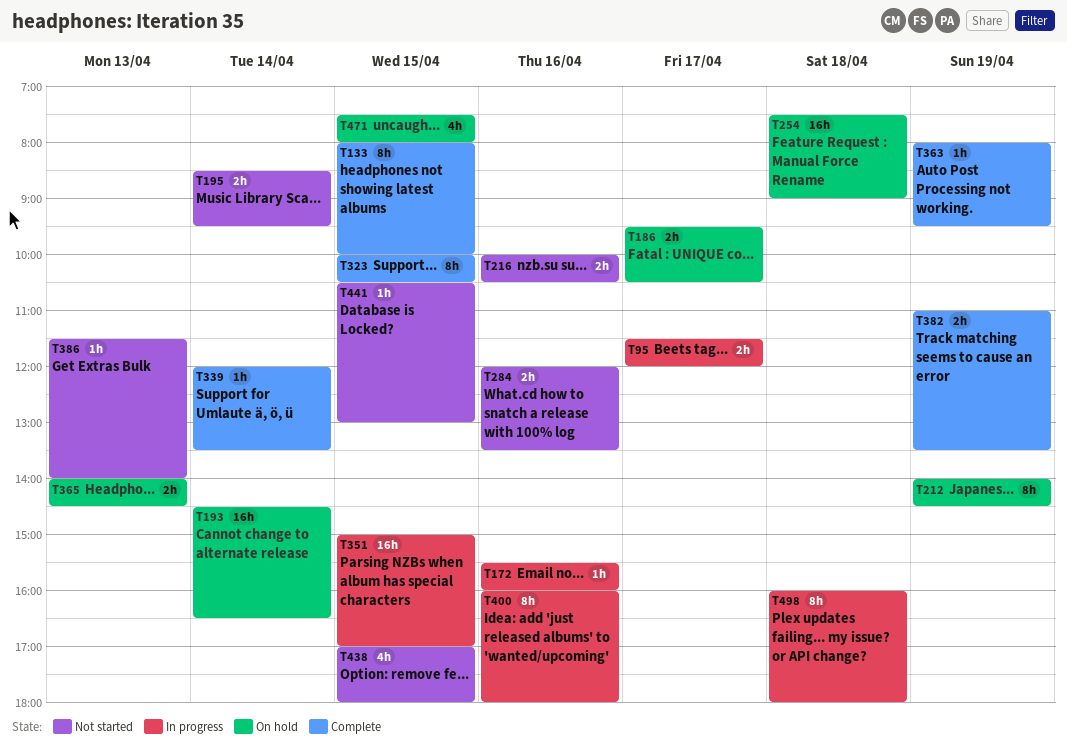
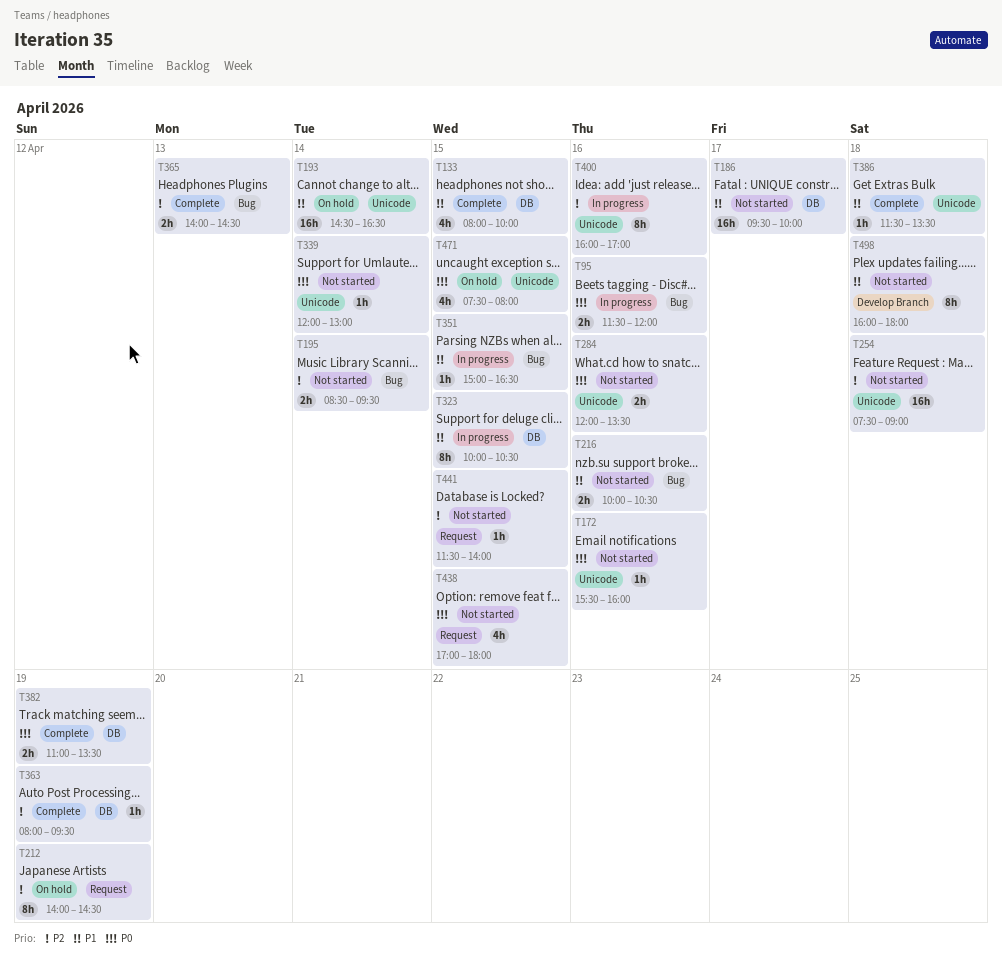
T95, day: Apr 17 -> Apr 16
T133, estimate: 8h -> 4h
T172, status: In progress -> Not started
T186, status: On hold -> Not started
T186, estimate: 2h -> 16h
T186, ends: 10:30 -> 10:00
T254, status: On hold -> Not started
T323, status: Complete -> In progress
T339, status: Complete -> Not started
T339, ends: 13:30 -> 13:00
T351, estimate: 16h -> 1h
T351, ends: 17:00 -> 16:30
T365, status: On hold -> Complete
T386, status: Not started -> Complete
T386, day: Apr 13 -> Apr 18
T386, ends: 14:00 -> 13:30
T400, ends: 18:00 -> 17:00
T441, begins: 10:30 -> 11:30
T441, ends: 13:00 -> 14:00
T498, status: In progress -> Not started

